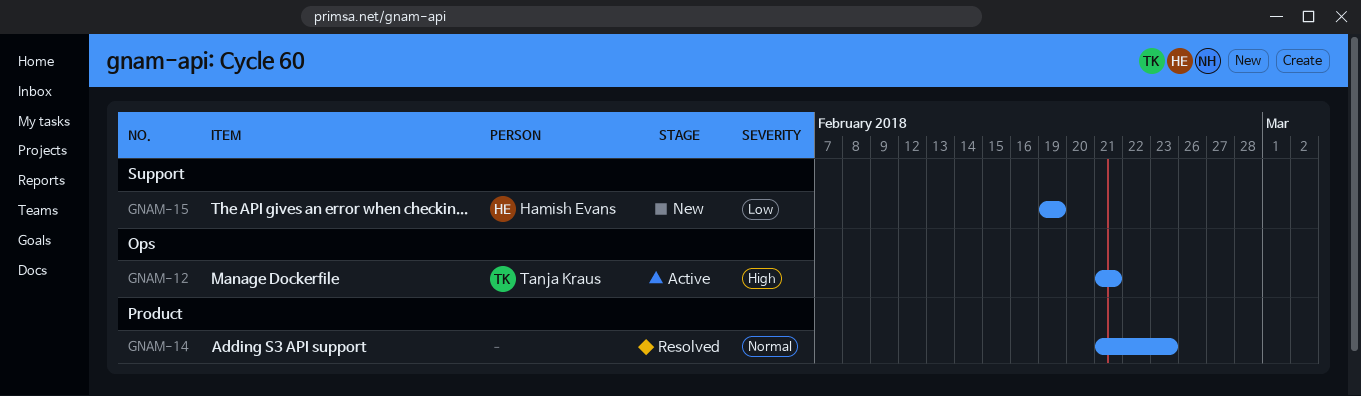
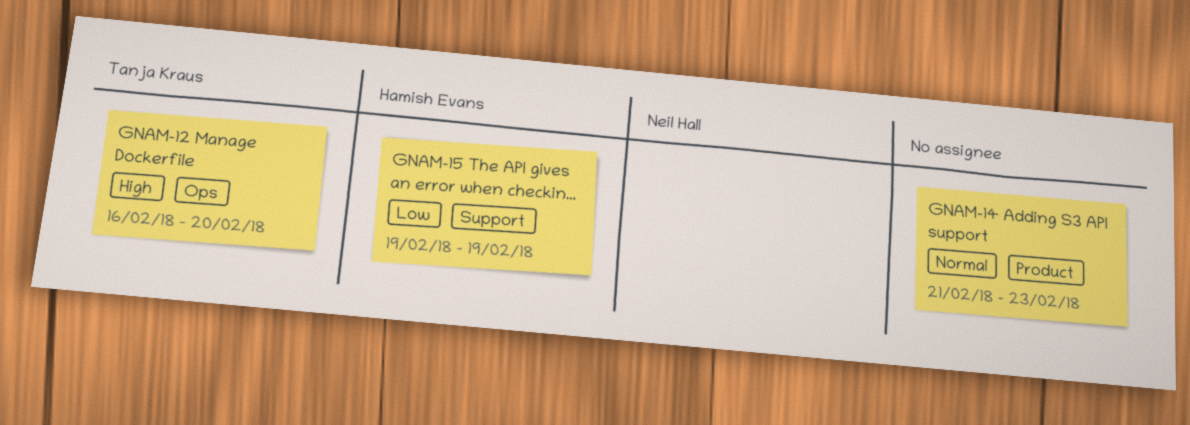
GNAM-12, start: Feb 21 -> Feb 16
GNAM-12, due: Feb 21 -> Feb 20

